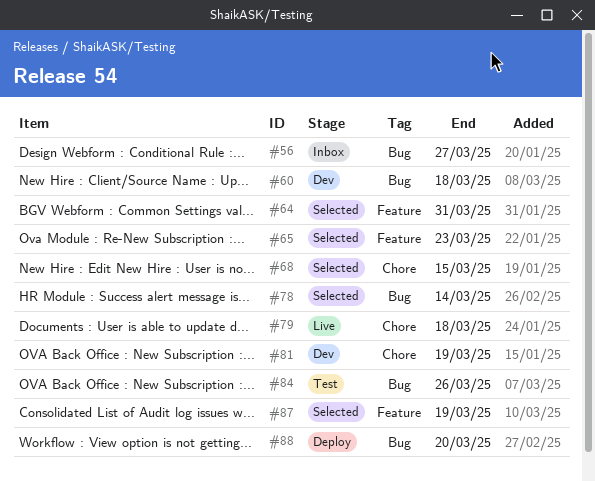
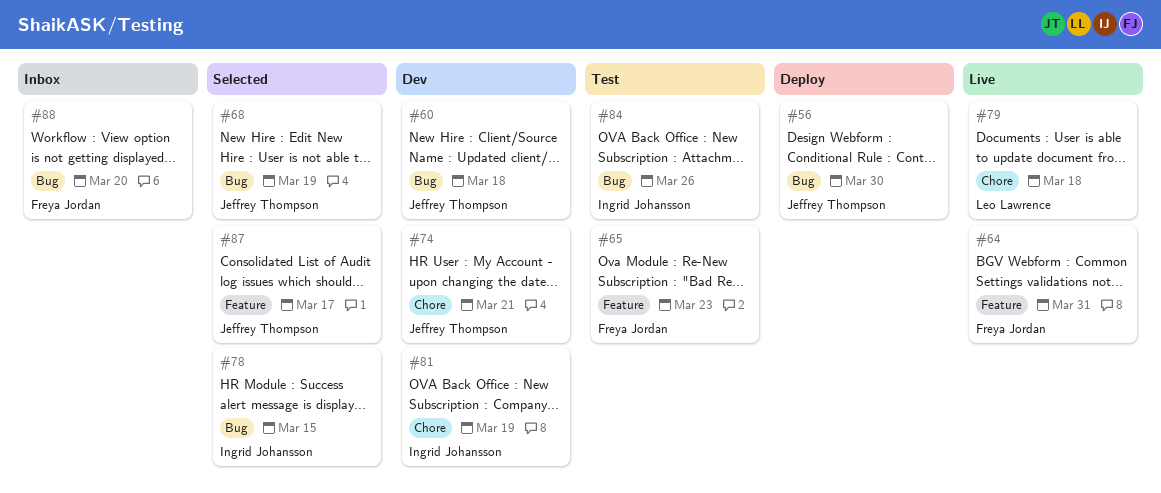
#56, status: Inbox -> Deploy
#56, due: Mar 27 -> Mar 30
#64, status: Selected -> Live
#65, status: Selected -> Test
#68, label: Chore -> Bug
#68, due: Mar 15 -> Mar 19
#74: none -> present
#78, due: Mar 14 -> Mar 15
#87, due: Mar 19 -> Mar 17
#88, status: Deploy -> Inbox

